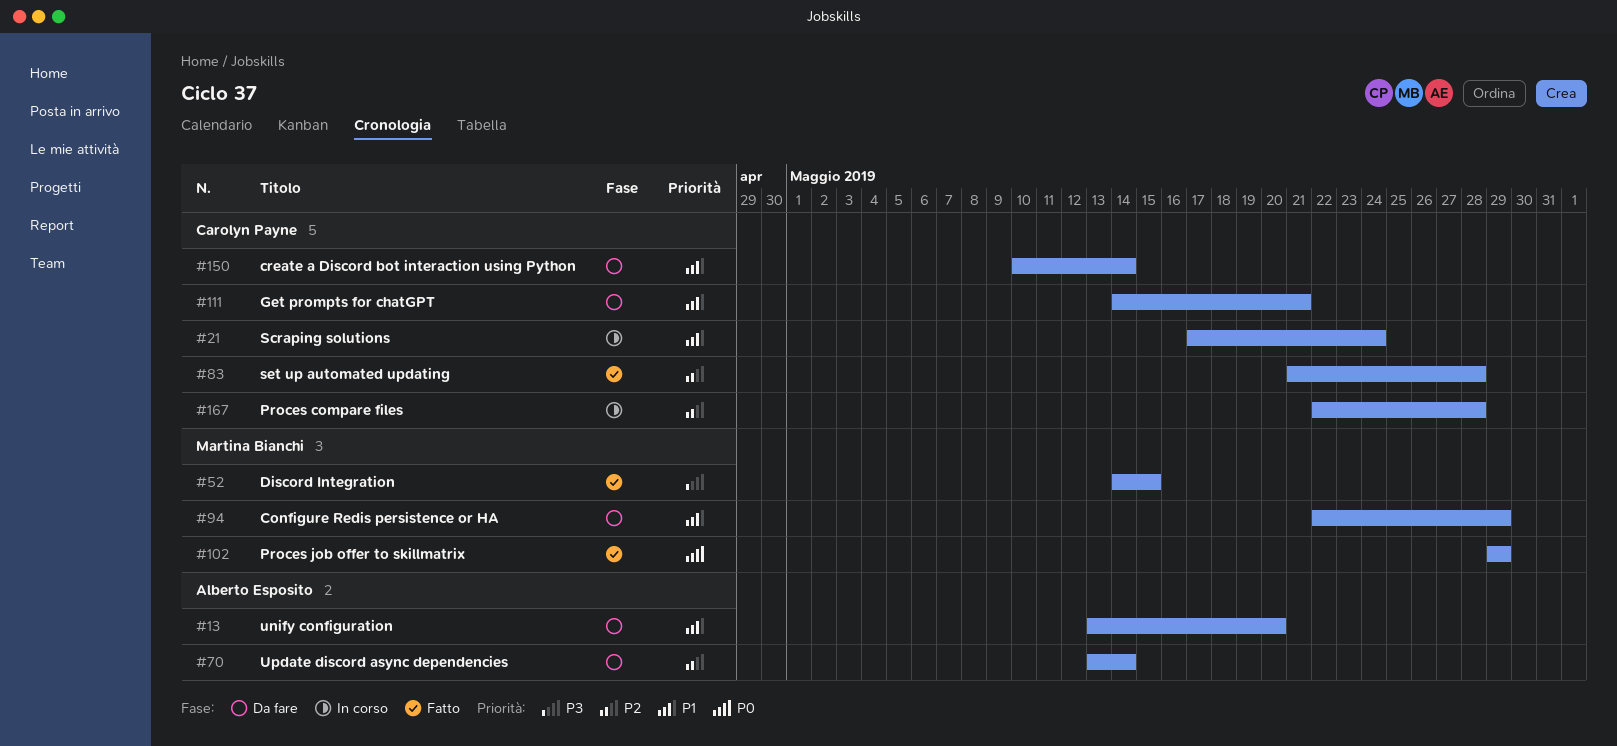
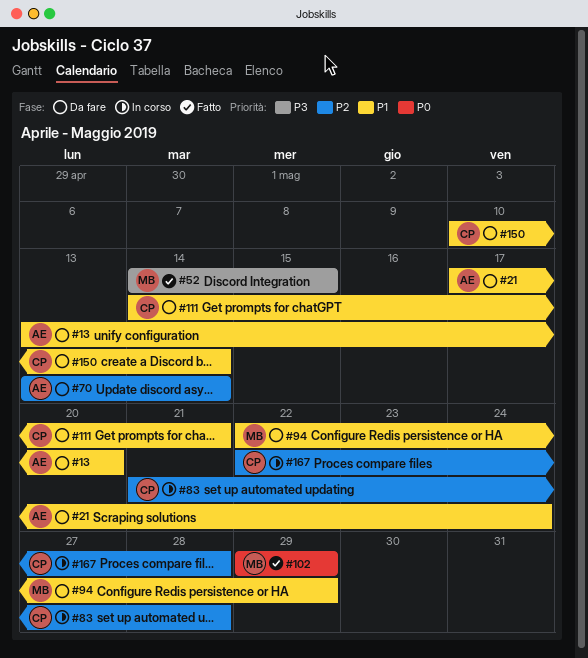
#21, status: In corso -> Da fare
#21, owner: Carolyn Payne -> Alberto Esposito
#83, status: Fatto -> In corso

